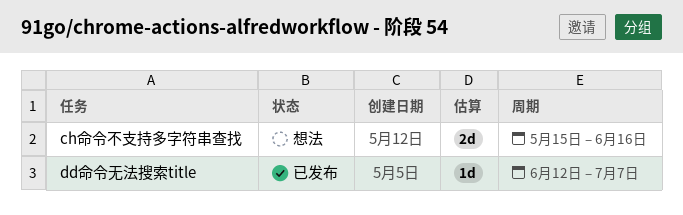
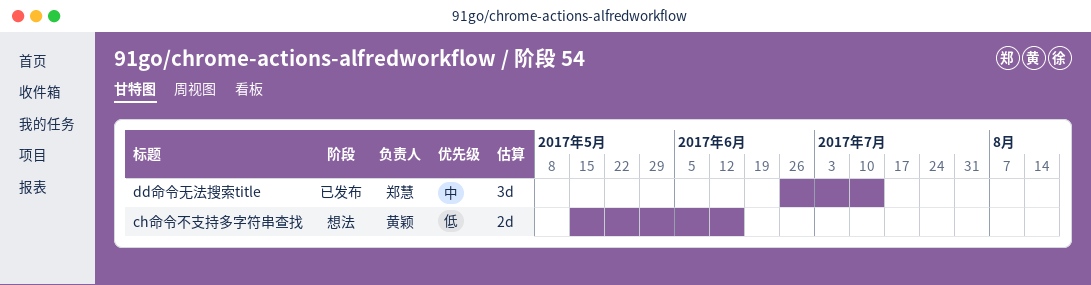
dd命令无法搜索title, estimate: 1d -> 3d
dd命令无法搜索title, start: Jun 12 -> Jun 26
dd命令无法搜索title, due: Jul 7 -> Jul 14

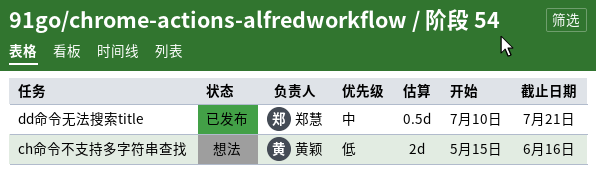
dd命令无法搜索title, estimate: 3d -> 0.5d
dd命令无法搜索title, start: Jun 26 -> Jul 10
dd命令无法搜索title, due: Jul 14 -> Jul 21

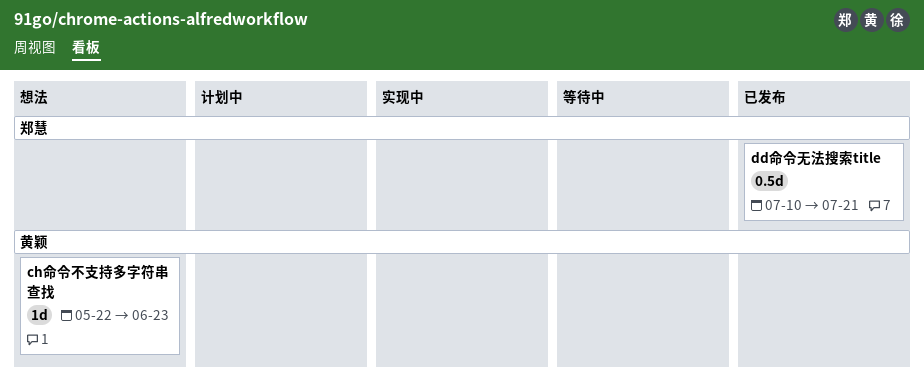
ch命令不支持多字符串查找, estimate: 2d -> 1d
ch命令不支持多字符串查找, start: May 15 -> May 22
ch命令不支持多字符串查找, due: Jun 16 -> Jun 23

